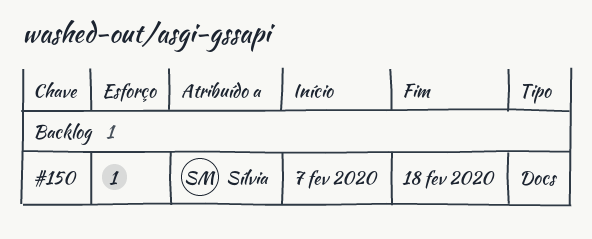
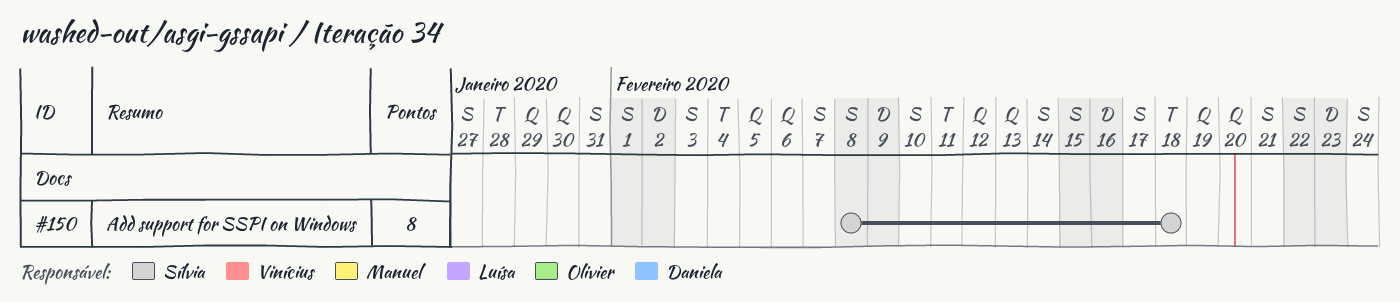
#150, estimate: 1 -> 8
#150, start: Feb 7 -> Feb 8

